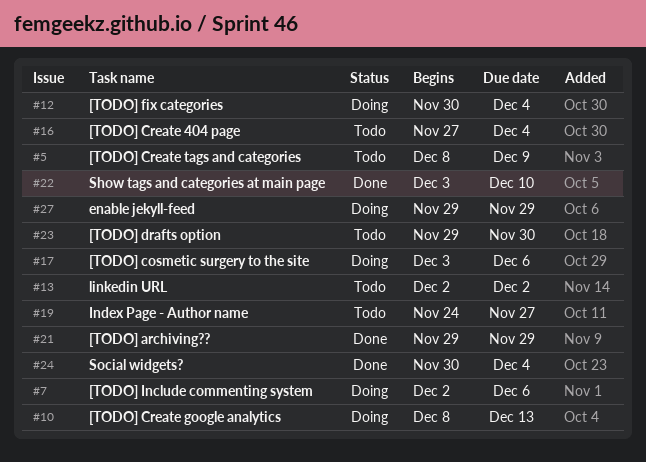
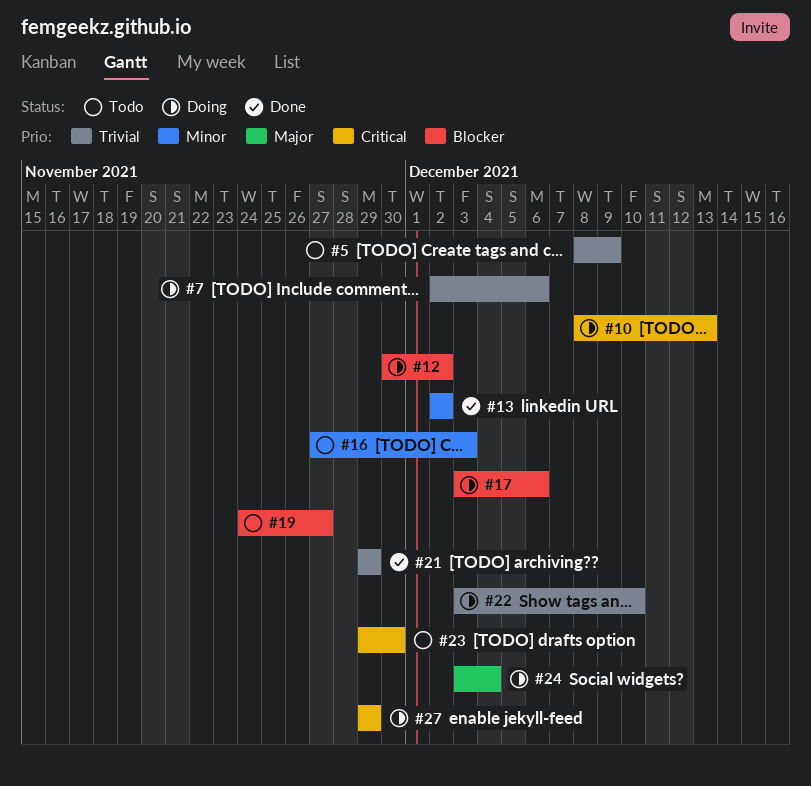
#12, due: Dec 4 -> Dec 2
#13, status: Todo -> Done
#16, due: Dec 4 -> Dec 3
#22, status: Done -> Doing
#24, status: Done -> Doing
#24, start: Nov 30 -> Dec 3

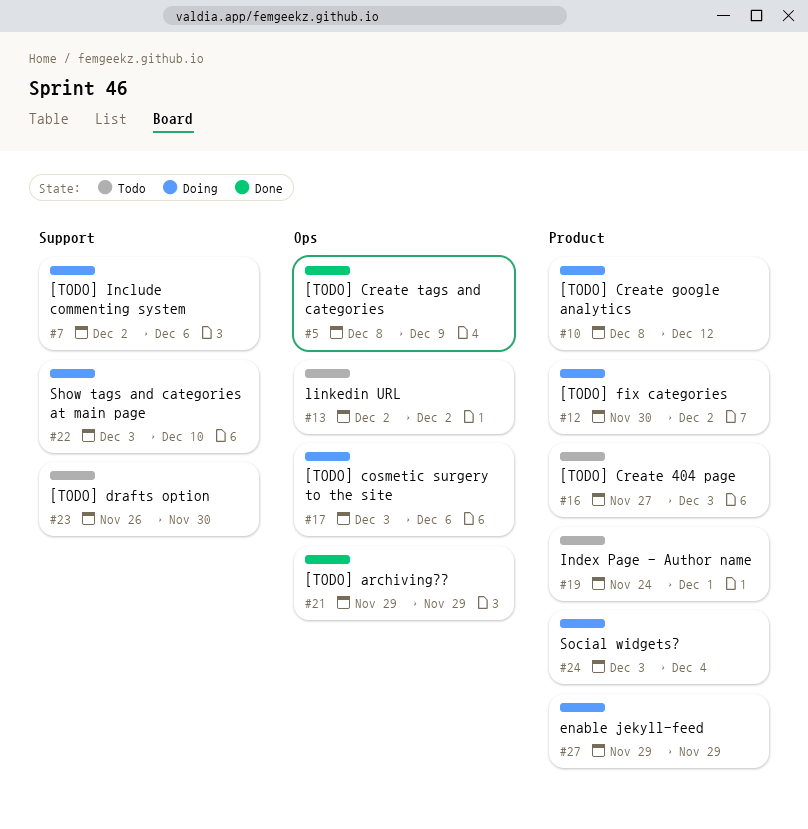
#5, status: Todo -> Done
#10, due: Dec 13 -> Dec 12
#13, status: Done -> Todo
#19, due: Nov 27 -> Dec 1
#23, start: Nov 29 -> Nov 26

